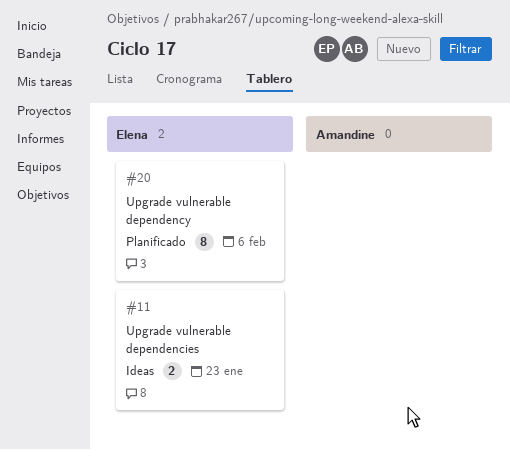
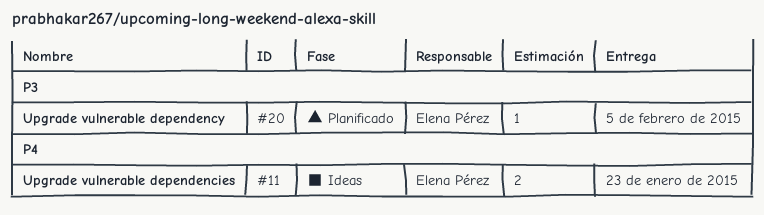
#20, estimate: 8 -> 1
#20, due: Feb 6 -> Feb 5

